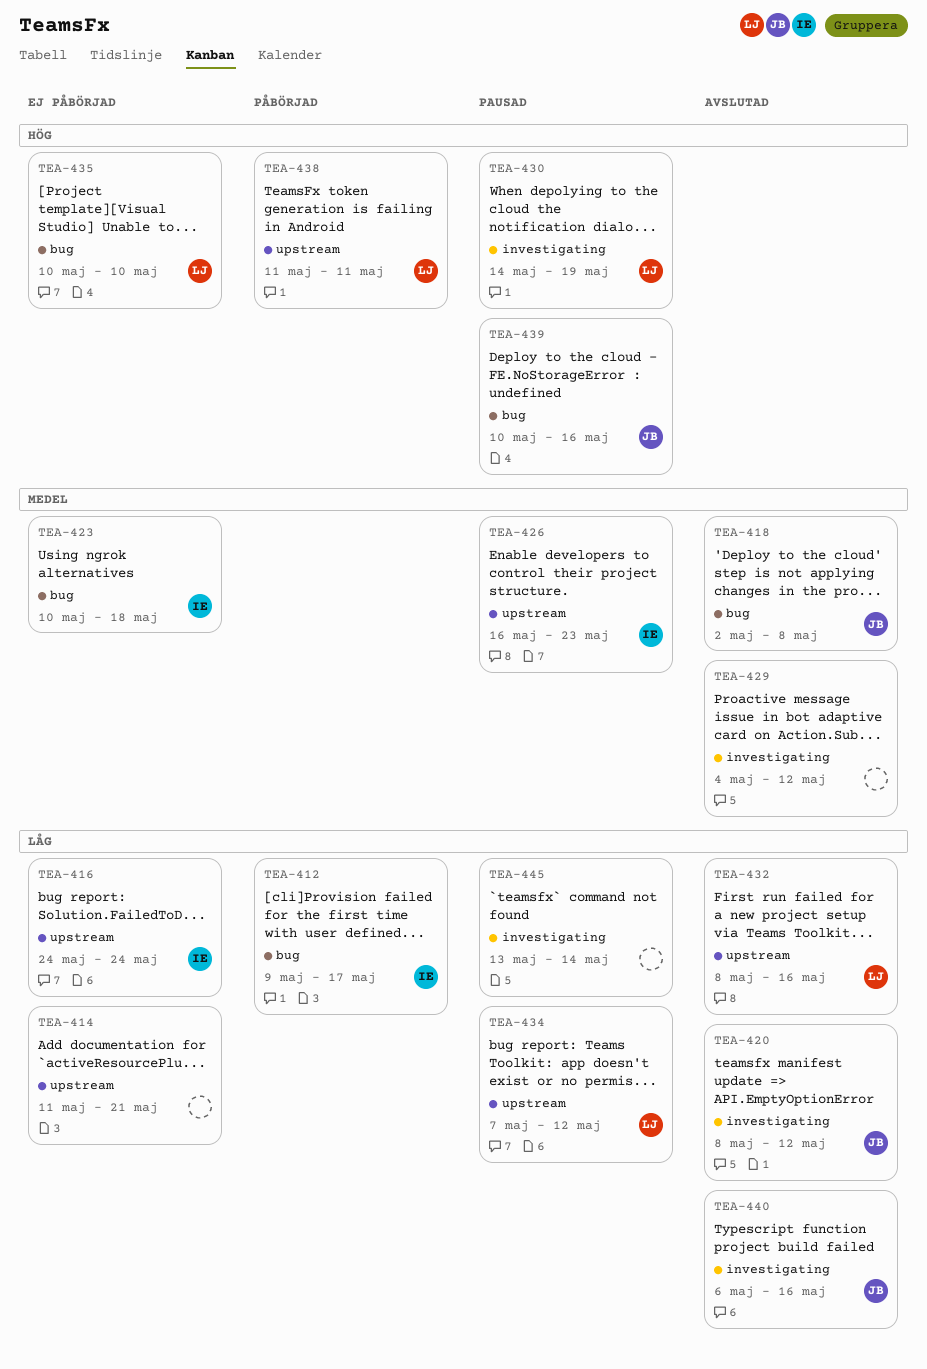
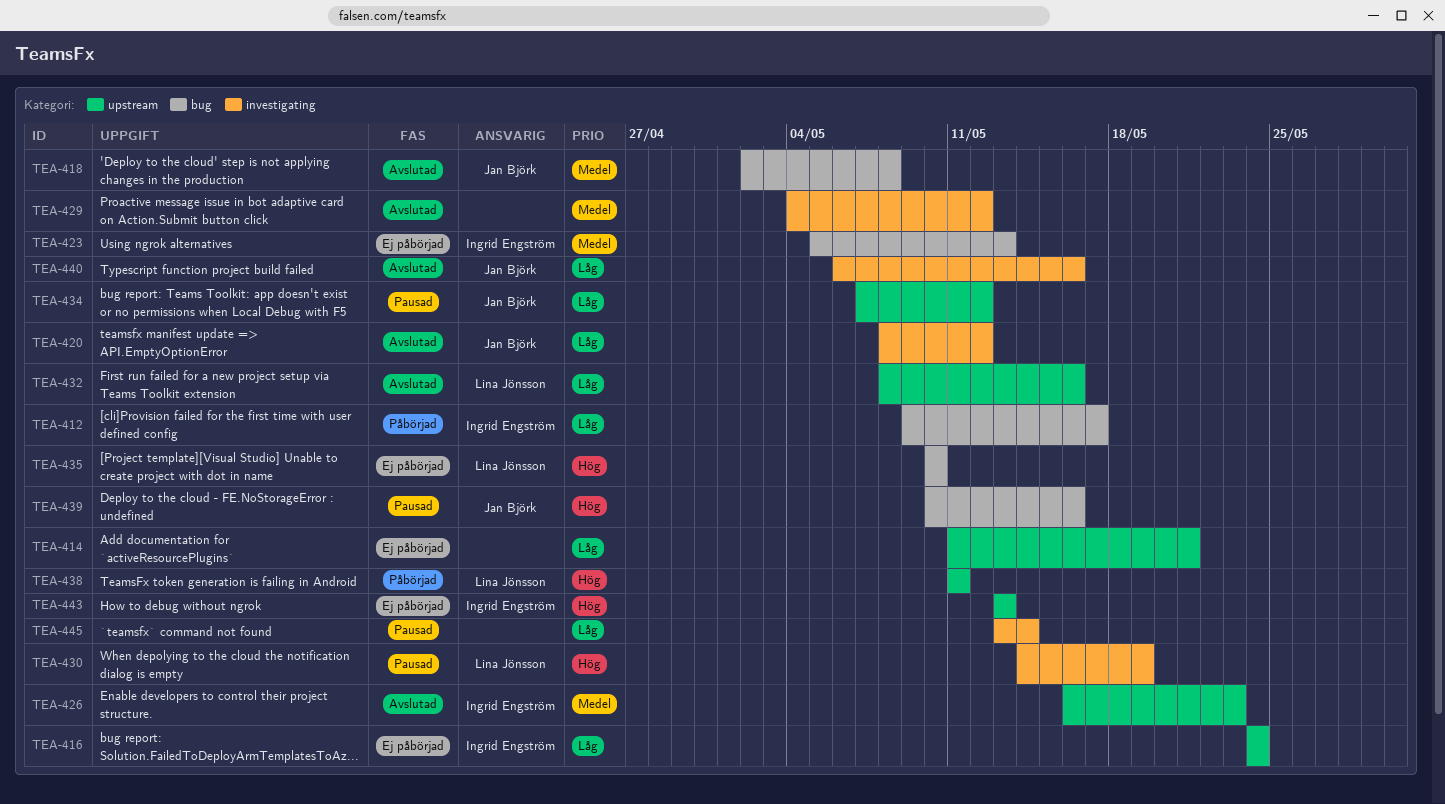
TEA-423, start: May 10 -> May 5
TEA-423, due: May 18 -> May 13
TEA-426, status: Pausad -> Avslutad
TEA-434, owner: Lina Jönsson -> Jan Björk
TEA-443: none -> present

